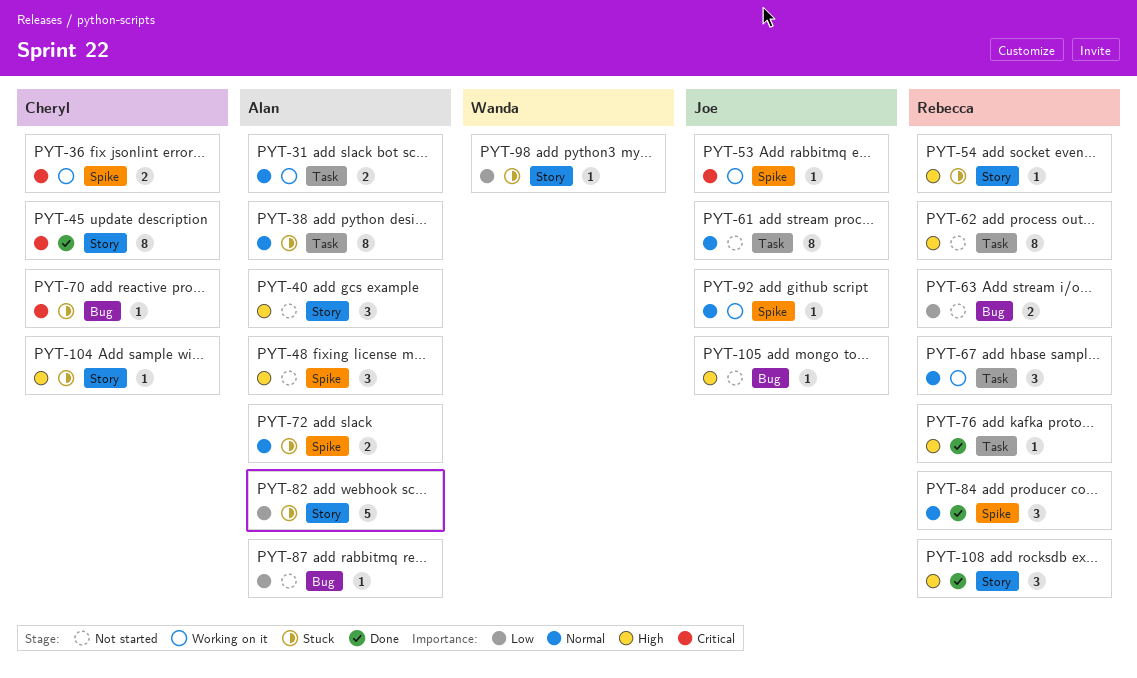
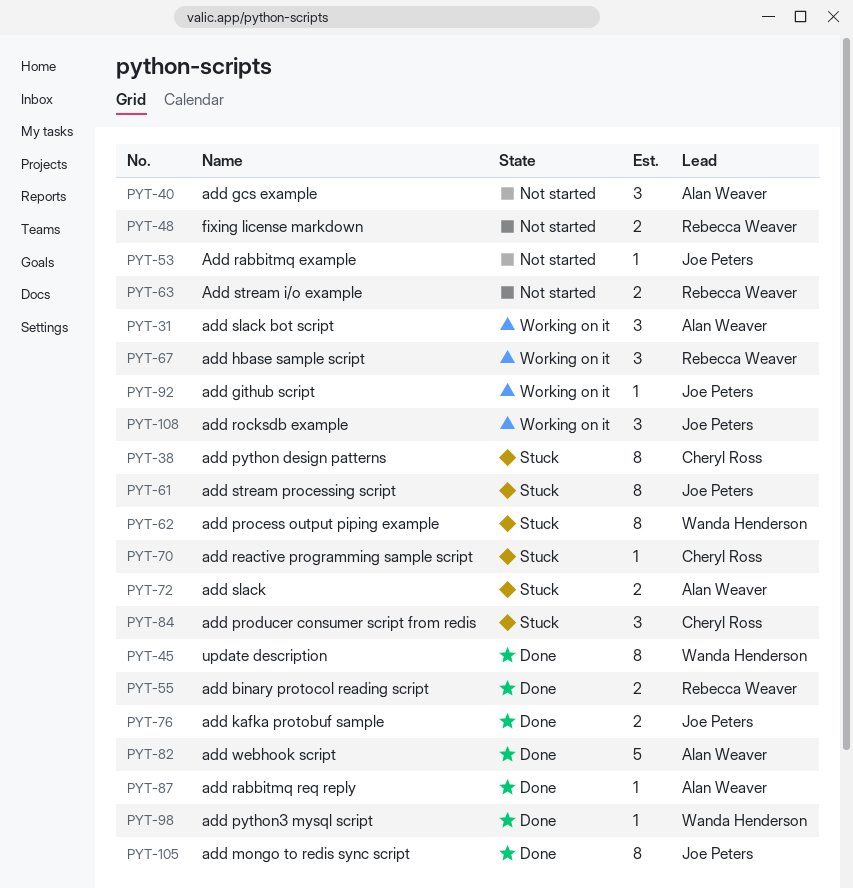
PYT-31, estimate: 2 -> 3
PYT-36: present -> none
PYT-38, owner: Alan Weaver -> Cheryl Ross
PYT-45, owner: Cheryl Ross -> Wanda Henderson
PYT-48, owner: Alan Weaver -> Rebecca Weaver
PYT-48, estimate: 3 -> 2
PYT-53, status: Working on it -> Not started
PYT-54: present -> none
PYT-55: none -> present
PYT-61, status: Not started -> Stuck
PYT-62, status: Not started -> Stuck
PYT-62, owner: Rebecca Weaver -> Wanda Henderson
PYT-76, owner: Rebecca Weaver -> Joe Peters
PYT-76, estimate: 1 -> 2
PYT-82, status: Stuck -> Done
PYT-84, status: Done -> Stuck
PYT-84, owner: Rebecca Weaver -> Cheryl Ross
PYT-87, status: Not started -> Done
PYT-98, status: Stuck -> Done
PYT-104: present -> none
PYT-105, status: Not started -> Done
PYT-105, estimate: 1 -> 8
PYT-108, status: Done -> Working on it
PYT-108, owner: Rebecca Weaver -> Joe Peters

